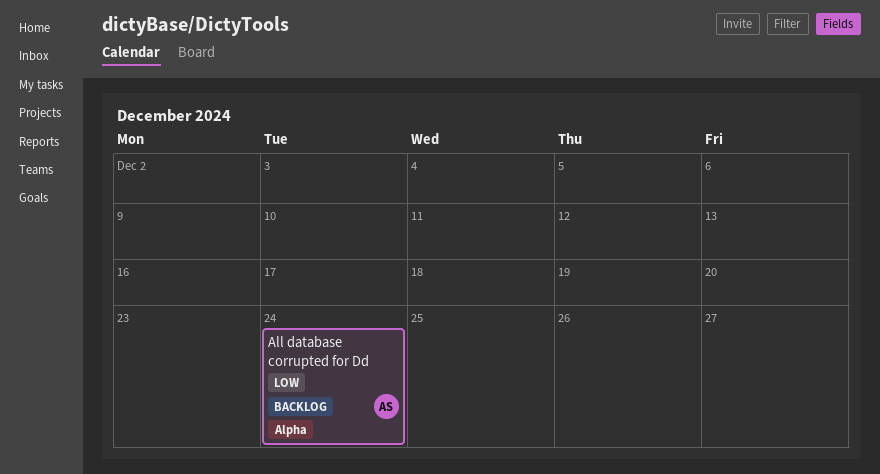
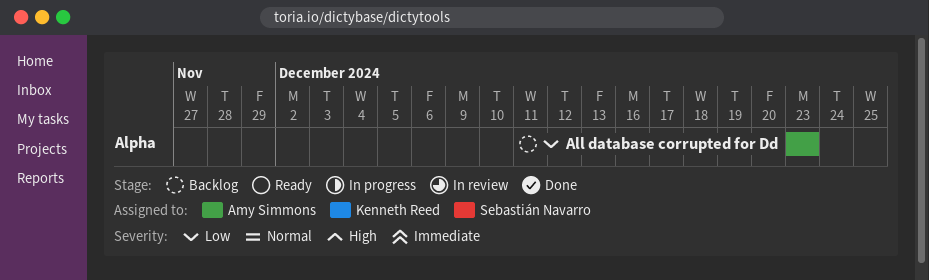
All database corrupted for Dd, due: Dec 24 -> Dec 23

